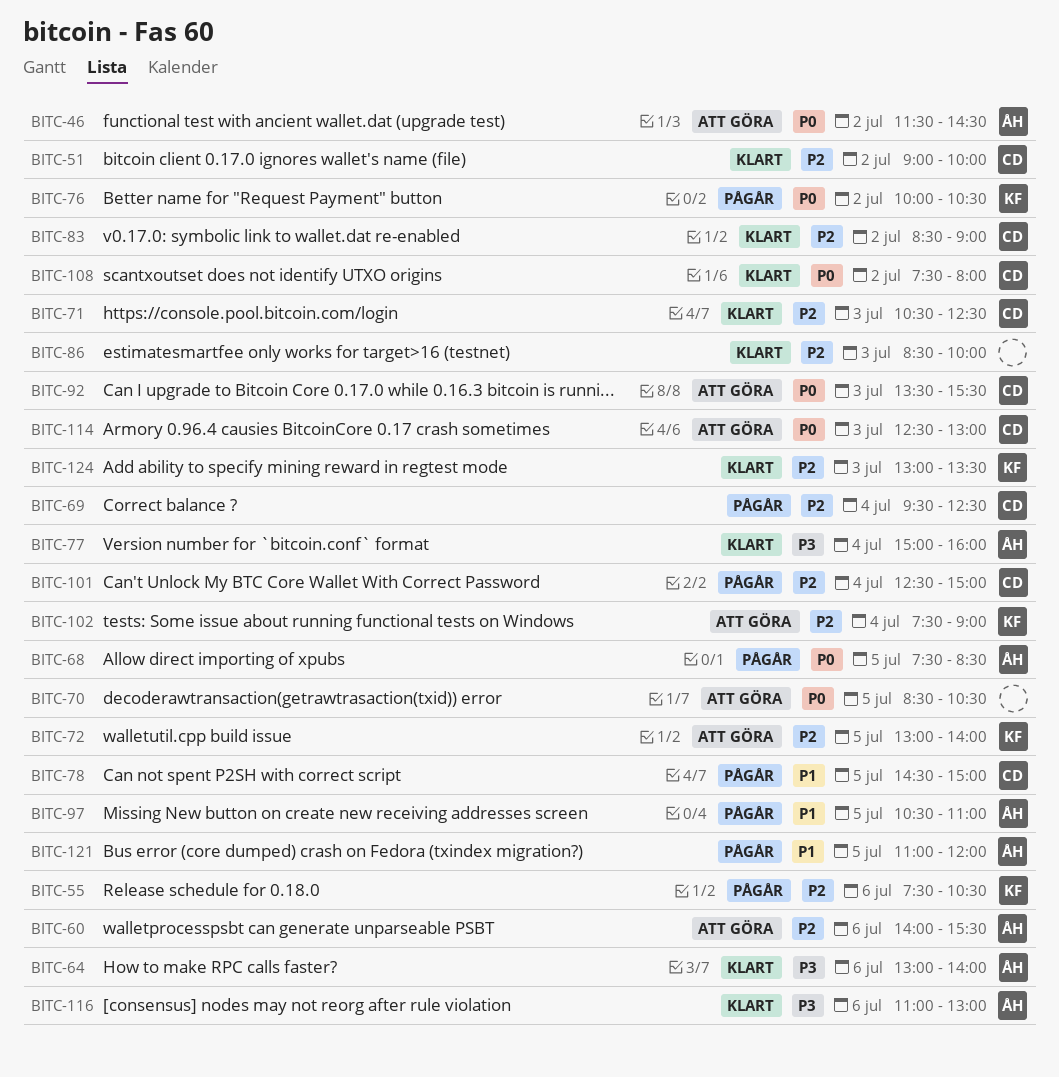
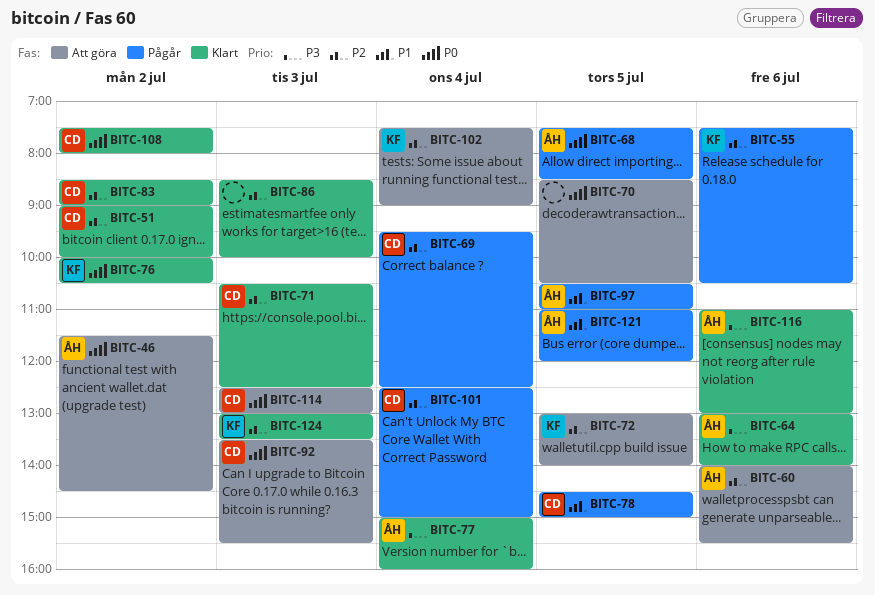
BITC-76, status: Pågår -> Klart

